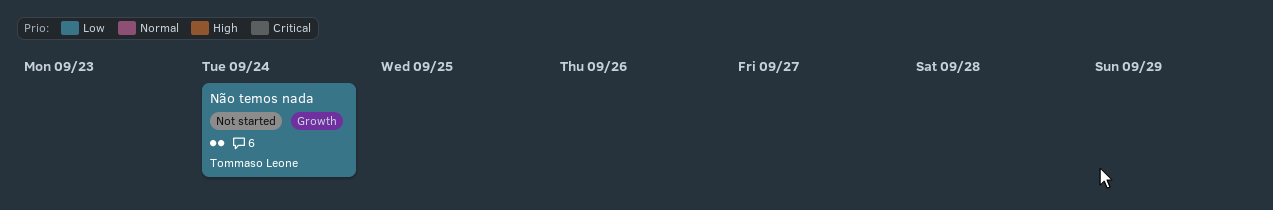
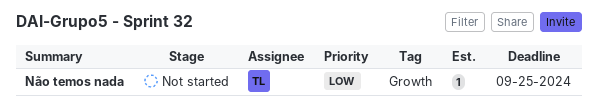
Não temos nada, estimate: 2 -> 1
Não temos nada, due: Sep 24 -> Sep 25

